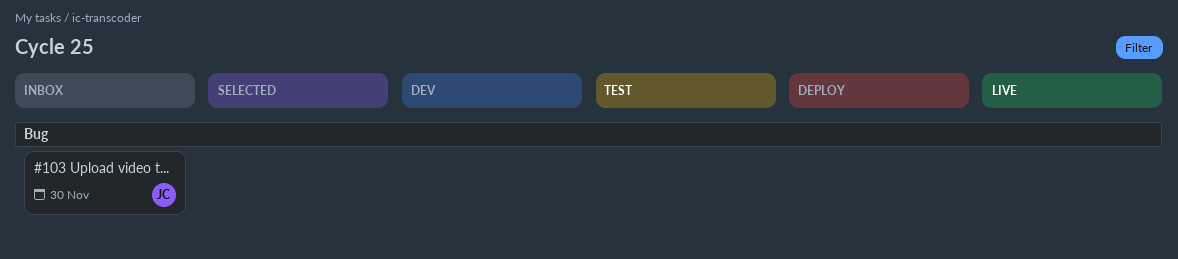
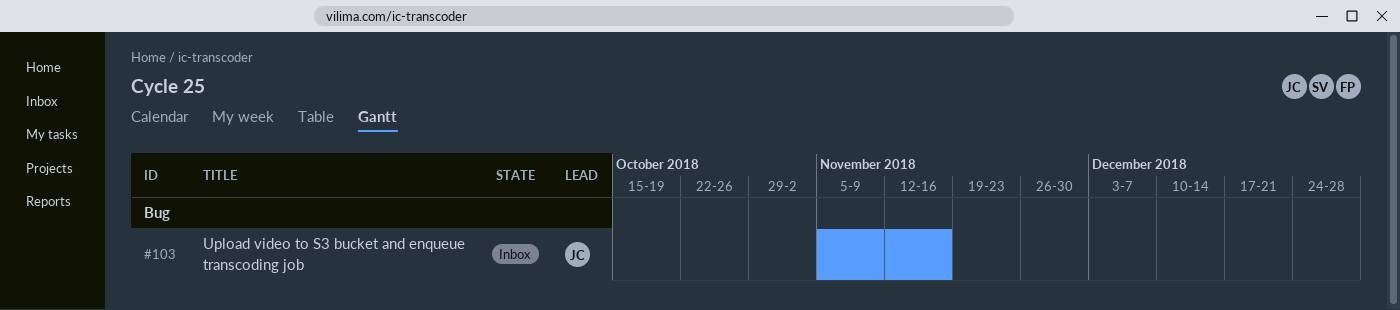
#103, due: Nov 30 -> Nov 16

